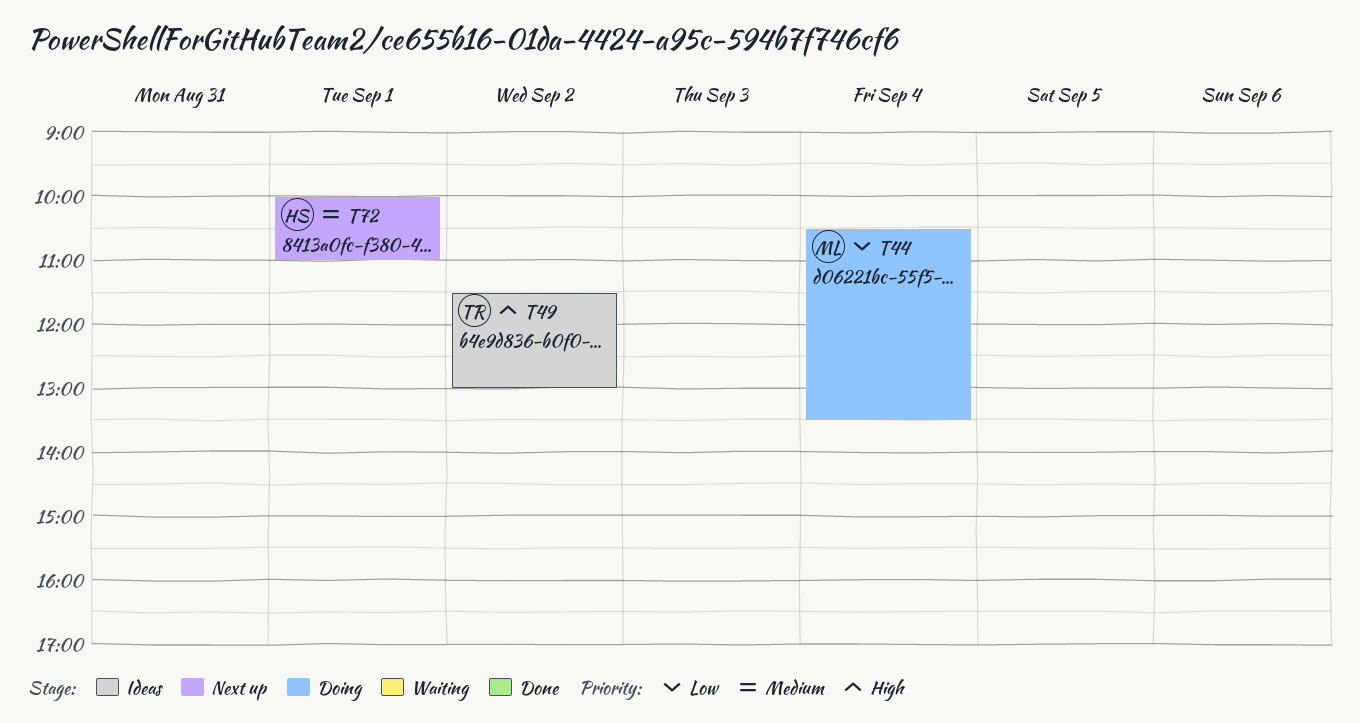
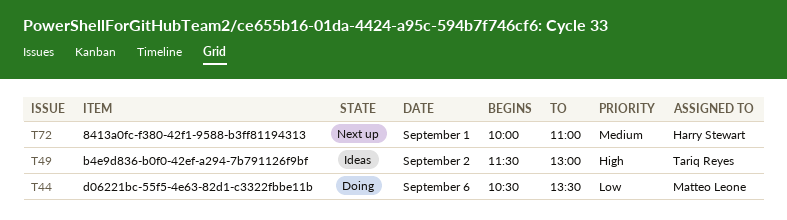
T44, day: Sep 4 -> Sep 6

